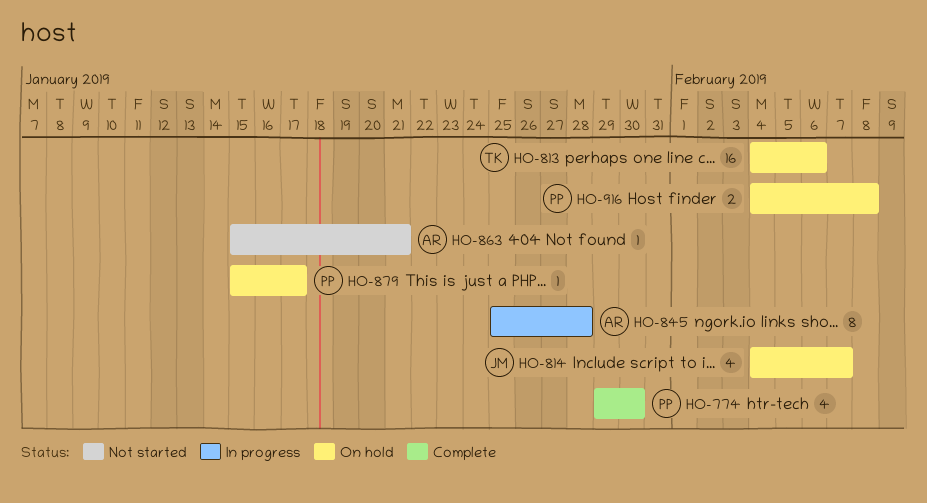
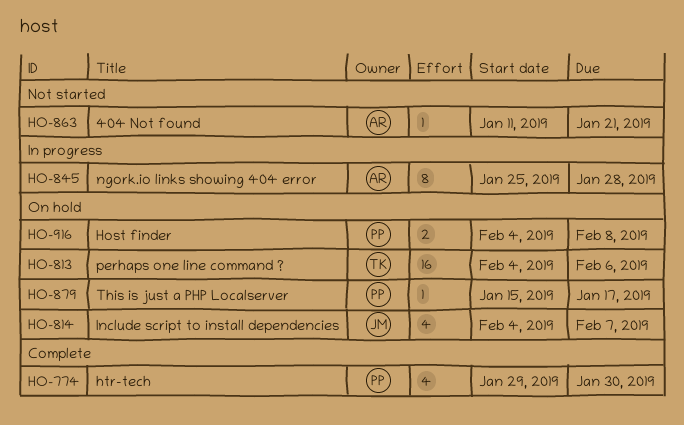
HO-863, start: Jan 15 -> Jan 11

